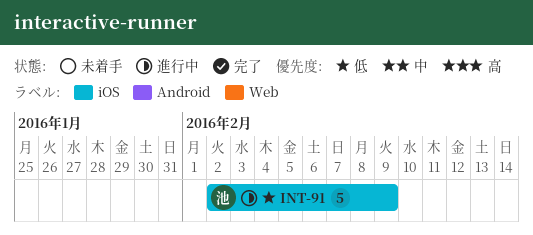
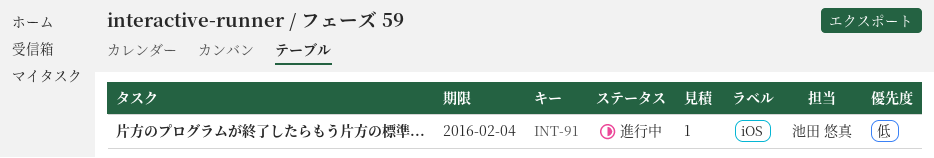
INT-91, estimate: 5 -> 1
INT-91, due: Feb 9 -> Feb 4

